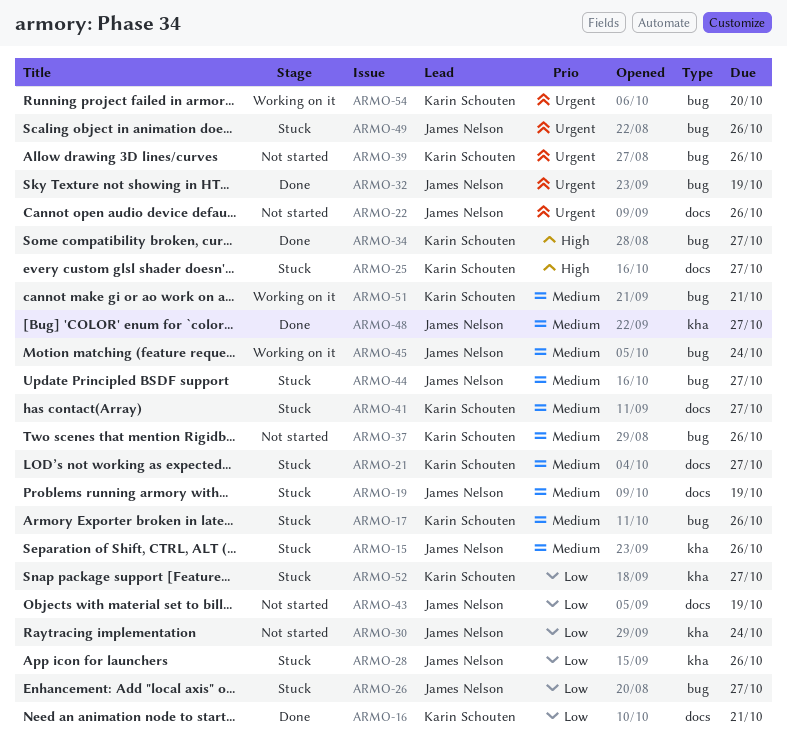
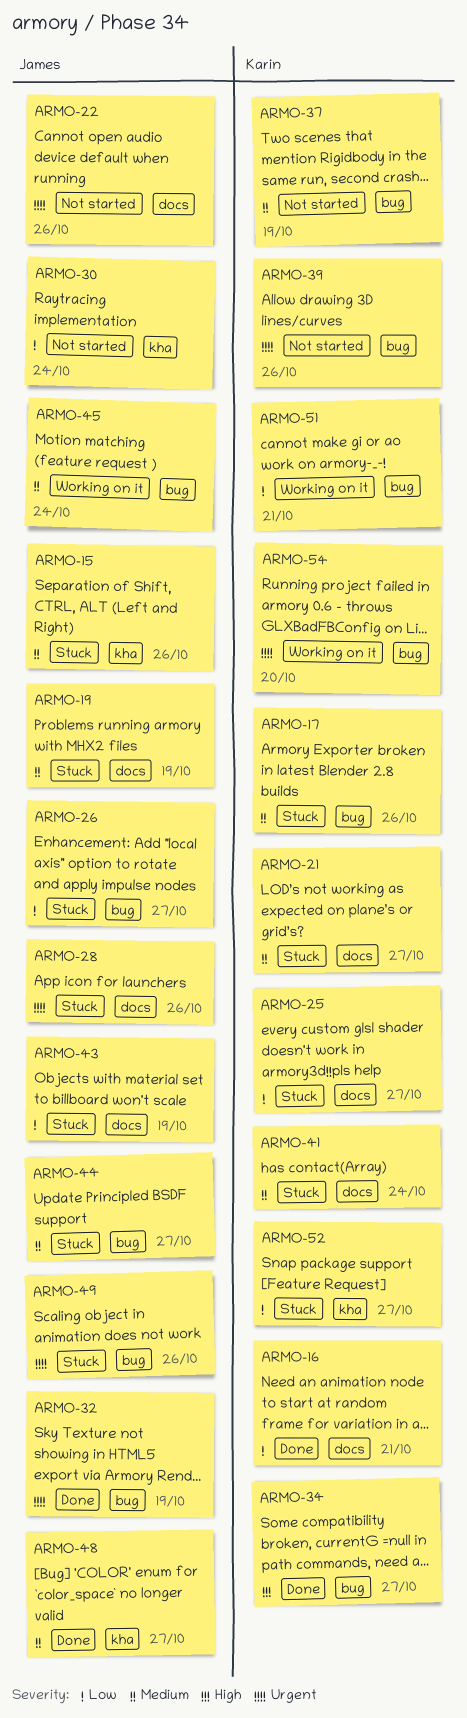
ARMO-25, priority: High -> Low
ARMO-28, priority: Low -> Urgent
ARMO-28, label: kha -> docs
ARMO-37, due: Oct 26 -> Oct 19
ARMO-41, due: Oct 27 -> Oct 24
ARMO-43, status: Not started -> Stuck
ARMO-51, priority: Medium -> Low

